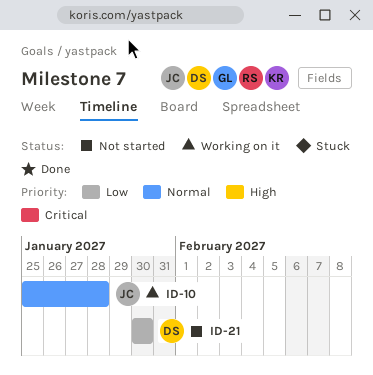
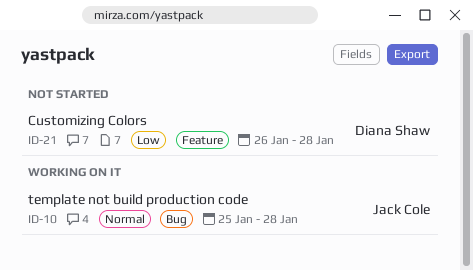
ID-21, start: Jan 30 -> Jan 26
ID-21, due: Jan 30 -> Jan 28

